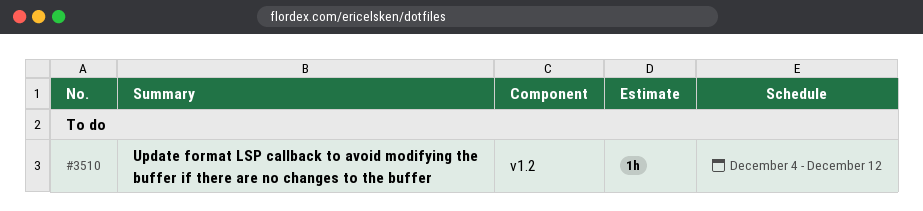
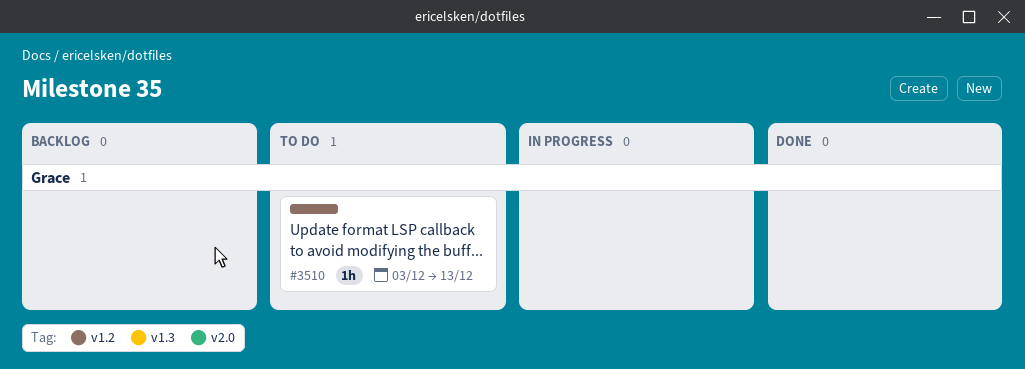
#3510, start: Dec 4 -> Dec 3
#3510, due: Dec 12 -> Dec 13

